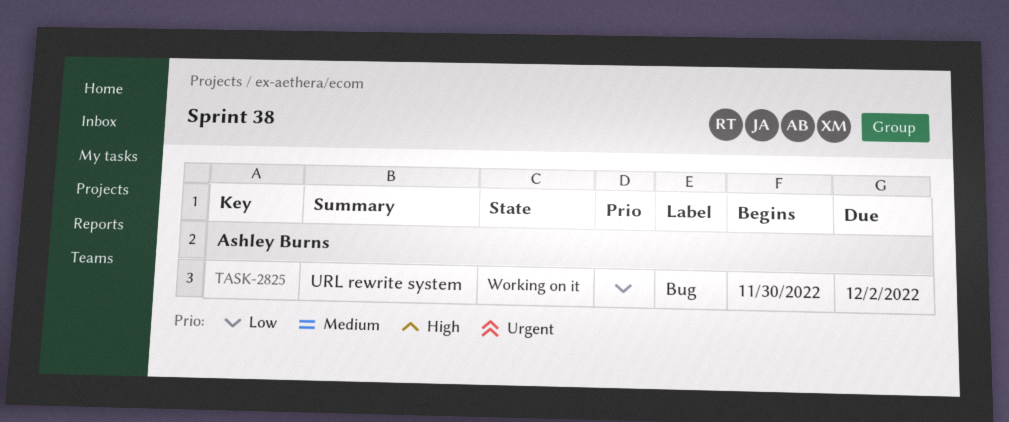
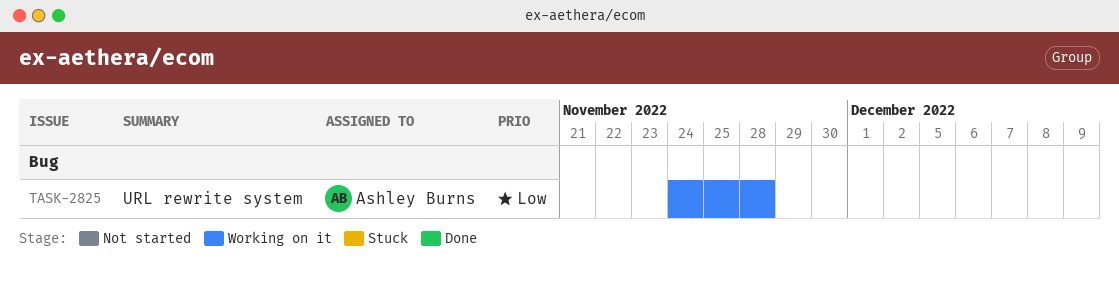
TASK-2825, start: Nov 30 -> Nov 24
TASK-2825, due: Dec 2 -> Nov 28

